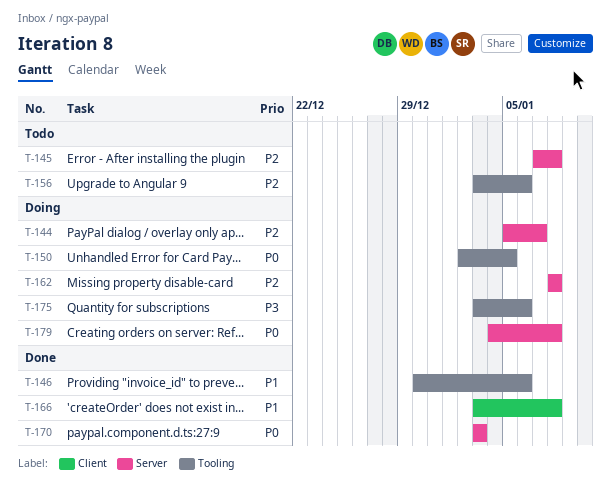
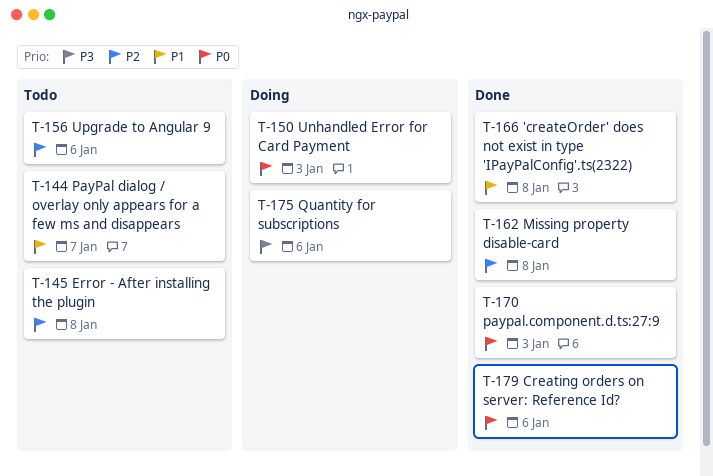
T-144, status: Doing -> Todo
T-144, priority: P2 -> P1
T-146: present -> none
T-150, due: Jan 5 -> Jan 3
T-162, status: Doing -> Done
T-179, status: Doing -> Done
T-179, due: Jan 8 -> Jan 6

